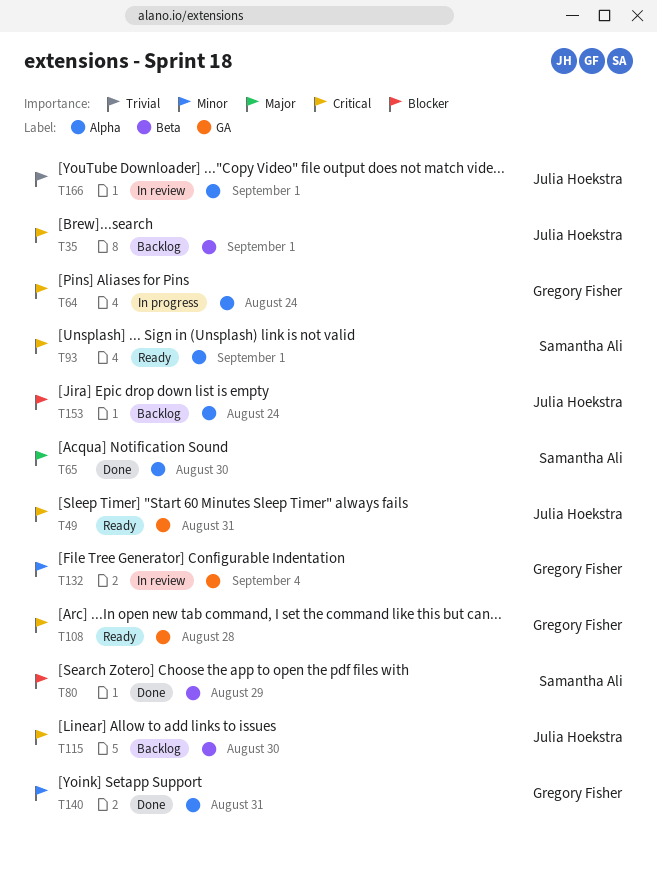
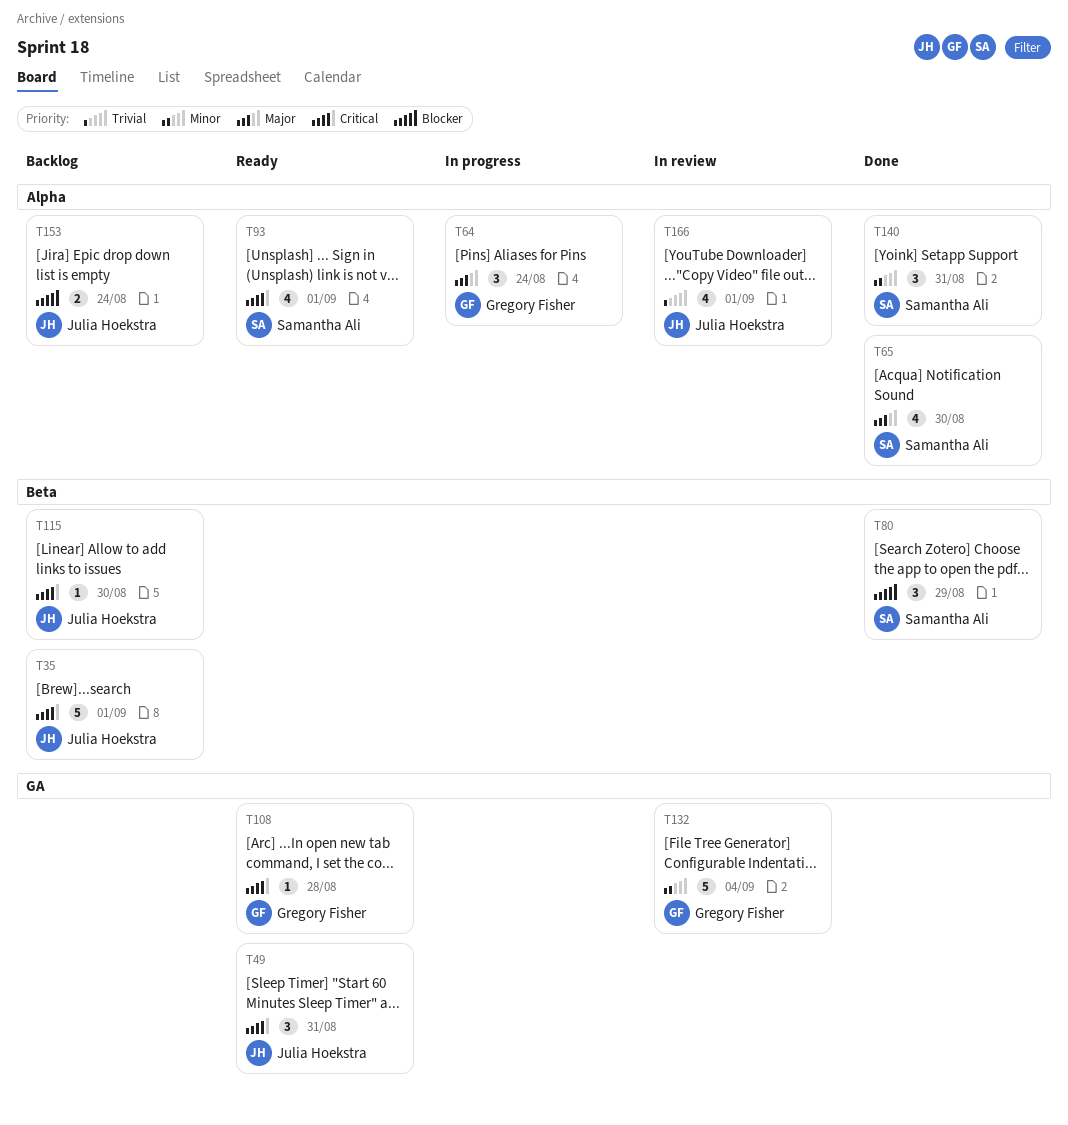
T64, priority: Critical -> Major
T140, owner: Gregory Fisher -> Samantha Ali

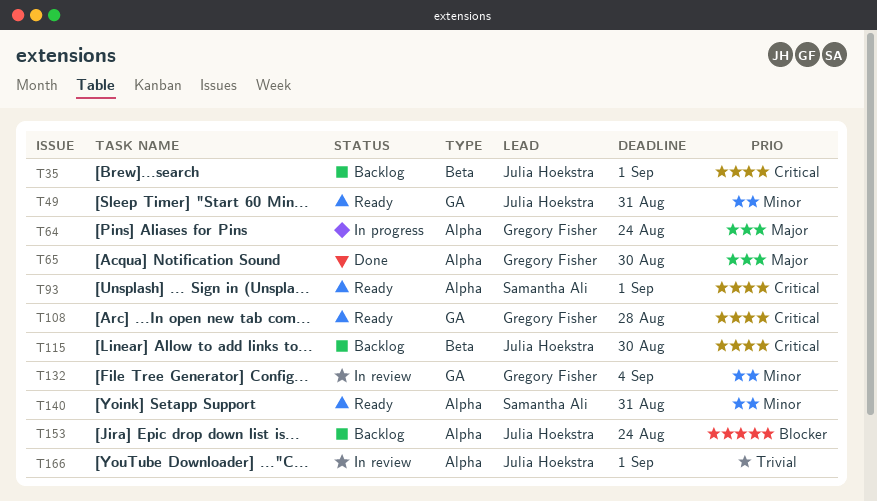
T49, priority: Critical -> Minor
T65, owner: Samantha Ali -> Gregory Fisher
T80: present -> none
T140, status: Done -> Ready

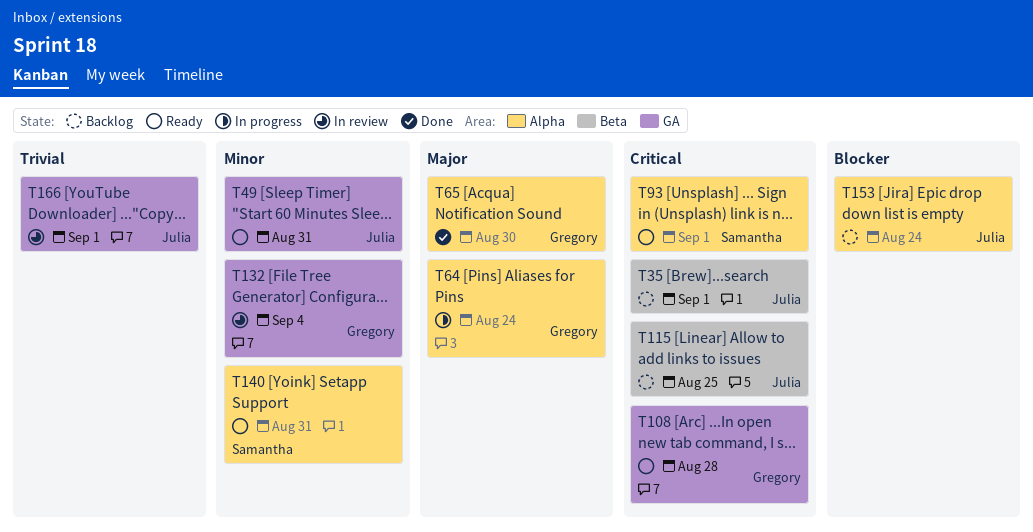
T115, due: Aug 30 -> Aug 25
T166, label: Alpha -> GA

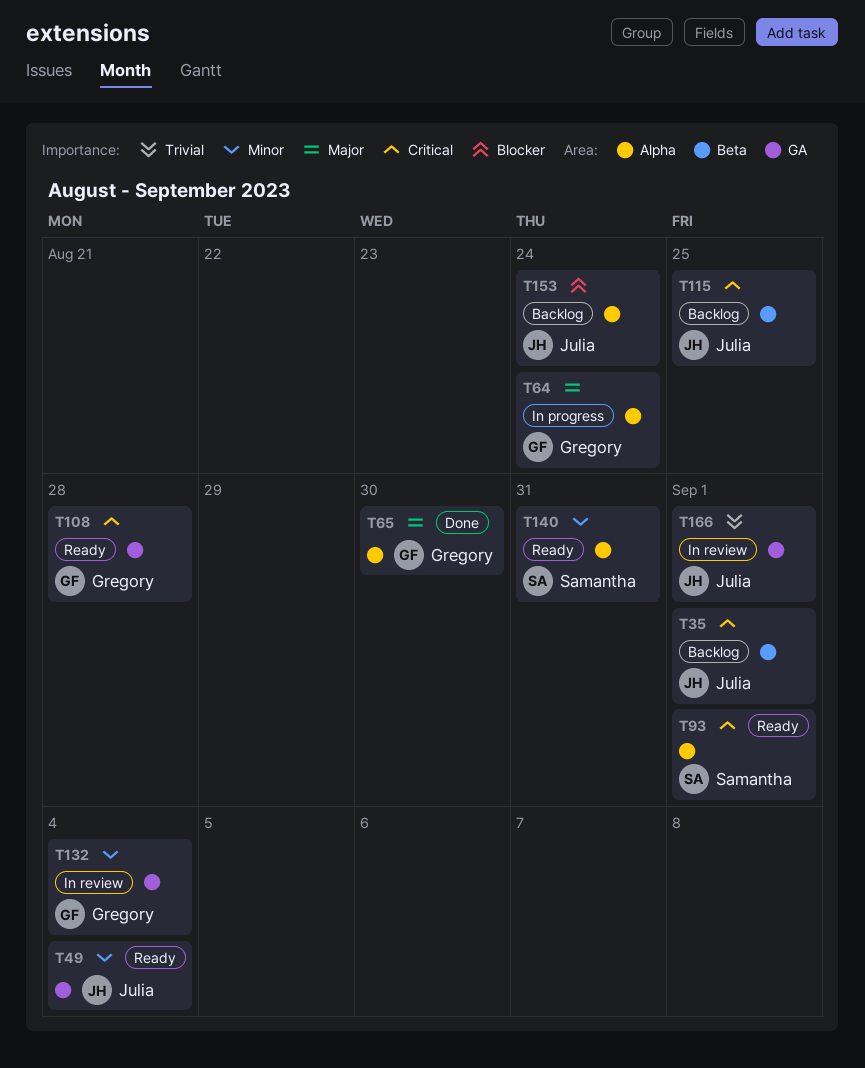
T49, due: Aug 31 -> Sep 4

